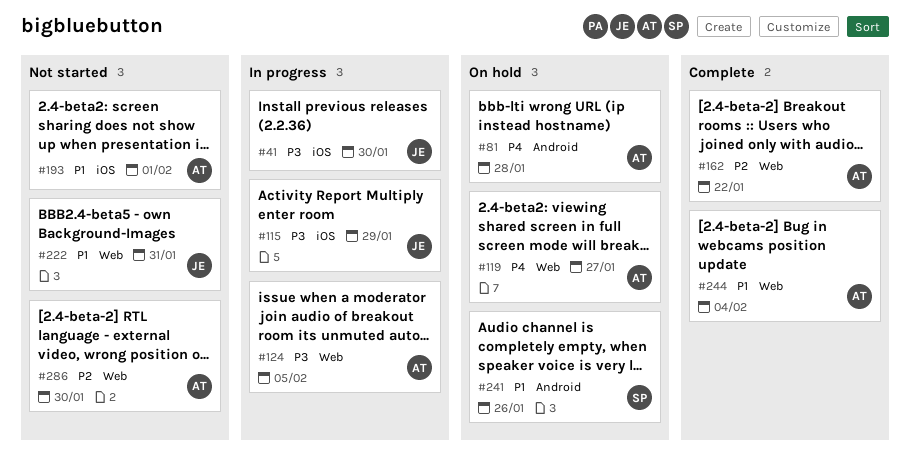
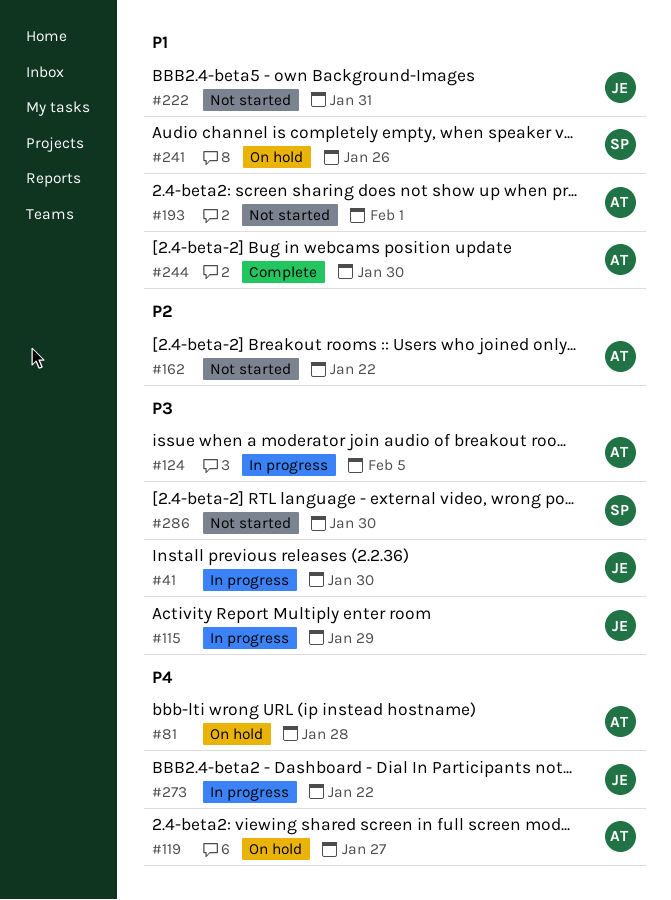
#162, status: Complete -> Not started
#244, due: Feb 4 -> Jan 30
#273: none -> present
#286, owner: AT -> SP
#286, priority: P2 -> P3

